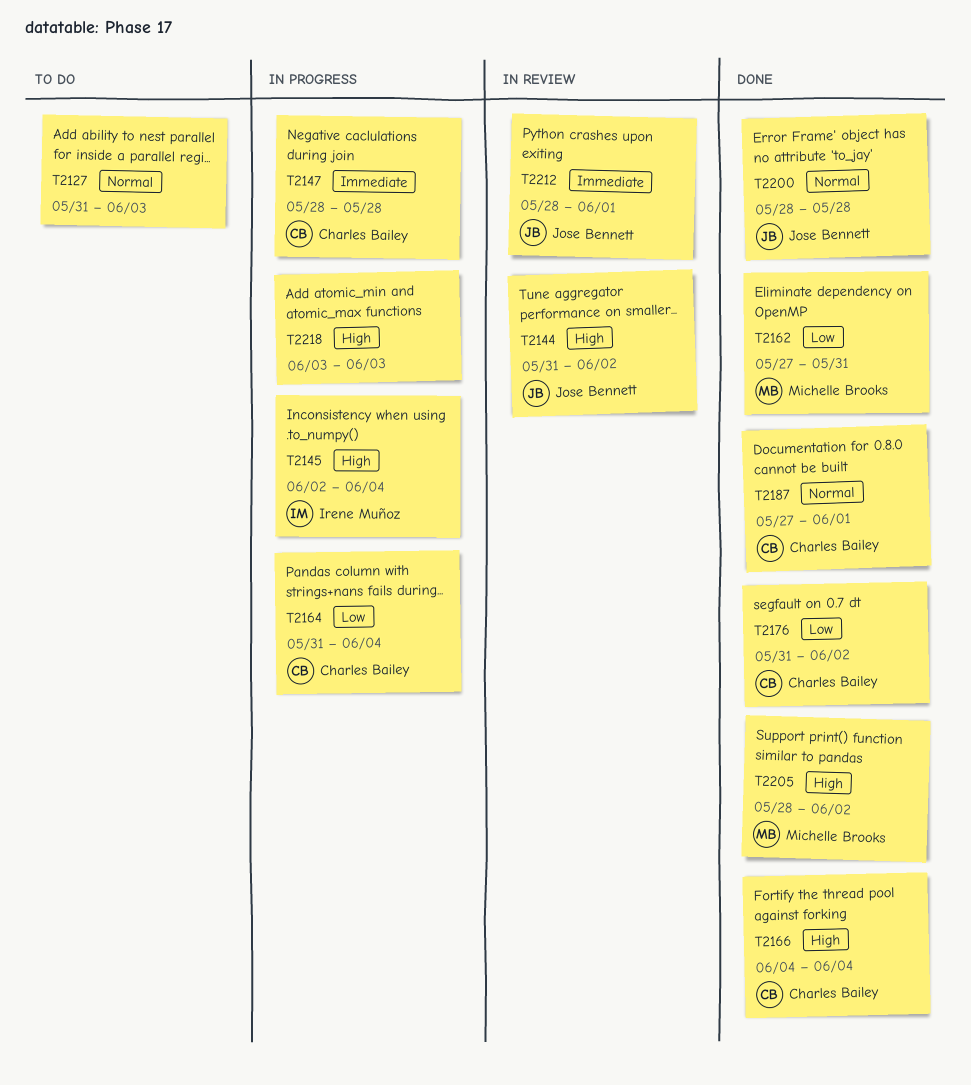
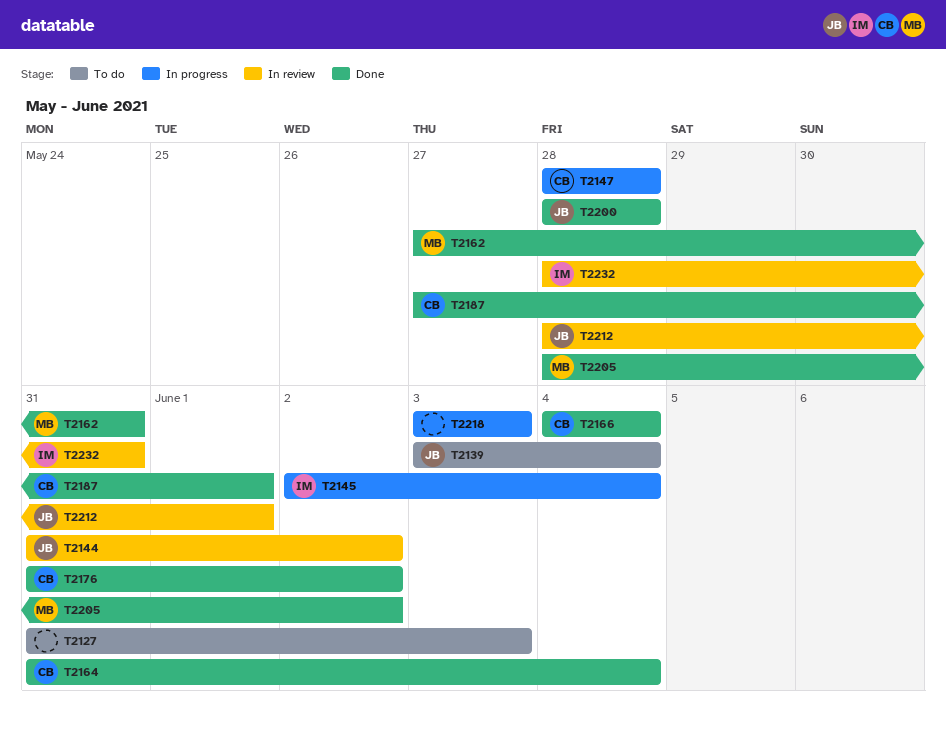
T2139: none -> present
T2164, status: In progress -> Done
T2232: none -> present

